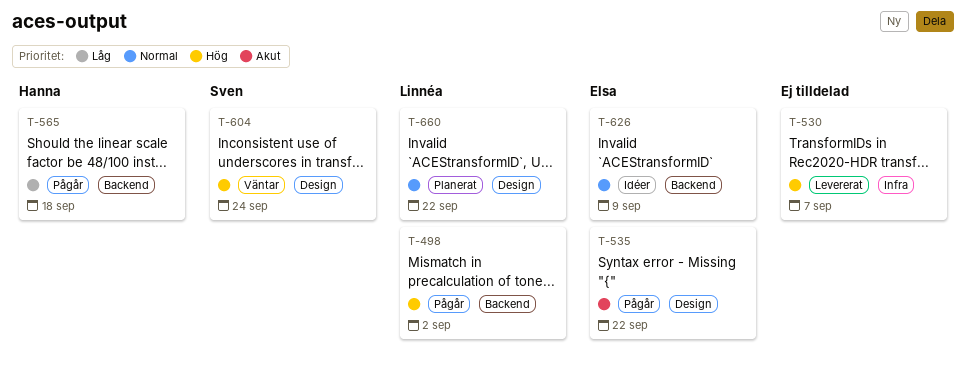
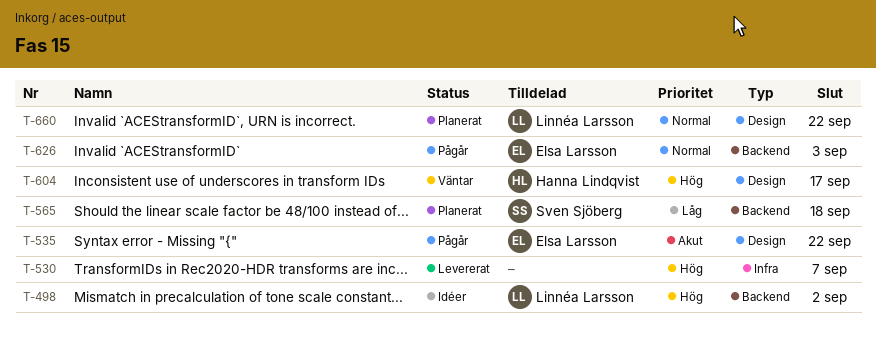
T-498, status: Pågår -> Idéer
T-565, status: Pågår -> Planerat
T-565, owner: Hanna Lindqvist -> Sven Sjöberg
T-604, owner: Sven Sjöberg -> Hanna Lindqvist
T-604, due: Sep 24 -> Sep 17
T-626, status: Idéer -> Pågår
T-626, due: Sep 9 -> Sep 3

